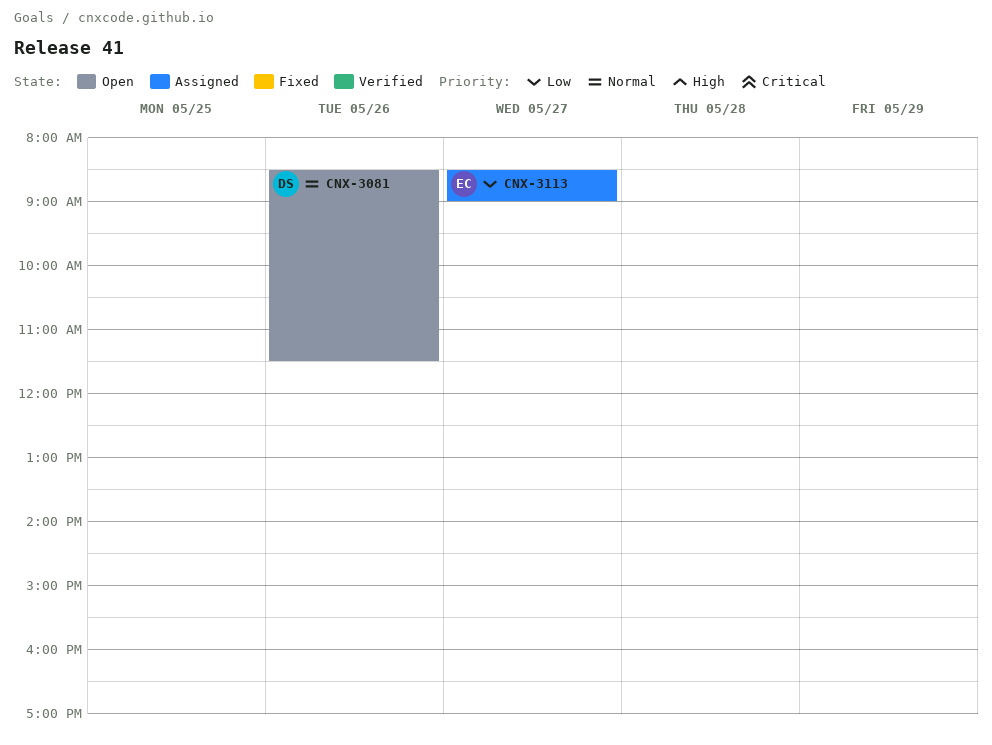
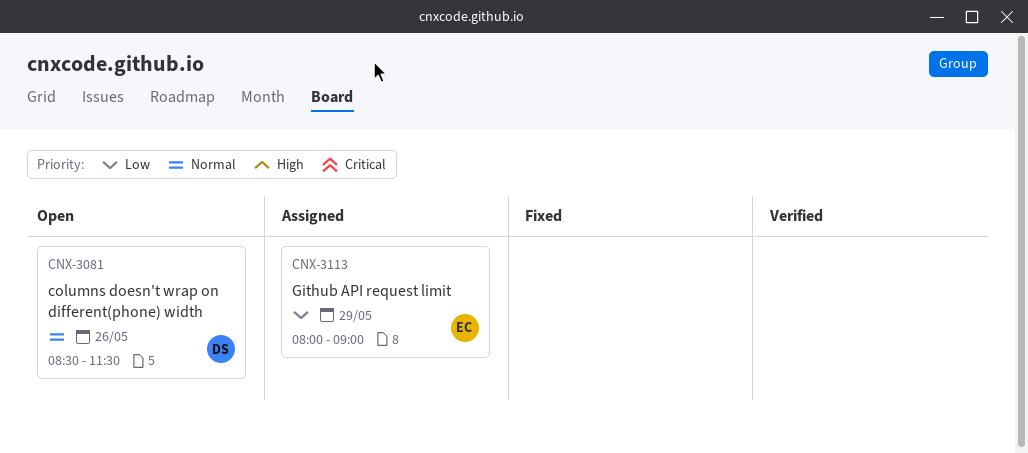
CNX-3113, day: May 27 -> May 29
CNX-3113, begins: 08:30 -> 08:00

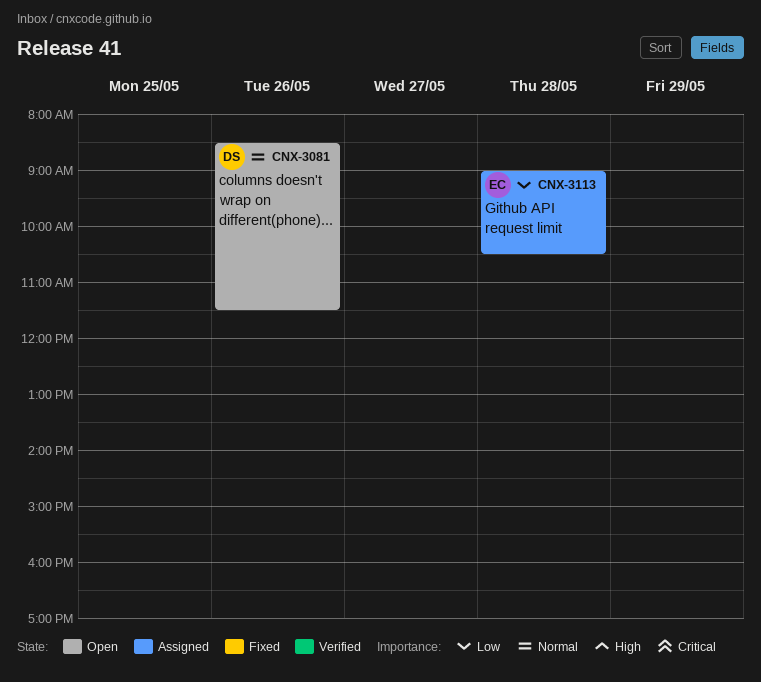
CNX-3113, day: May 29 -> May 28
CNX-3113, begins: 08:00 -> 09:00
CNX-3113, ends: 09:00 -> 10:30

